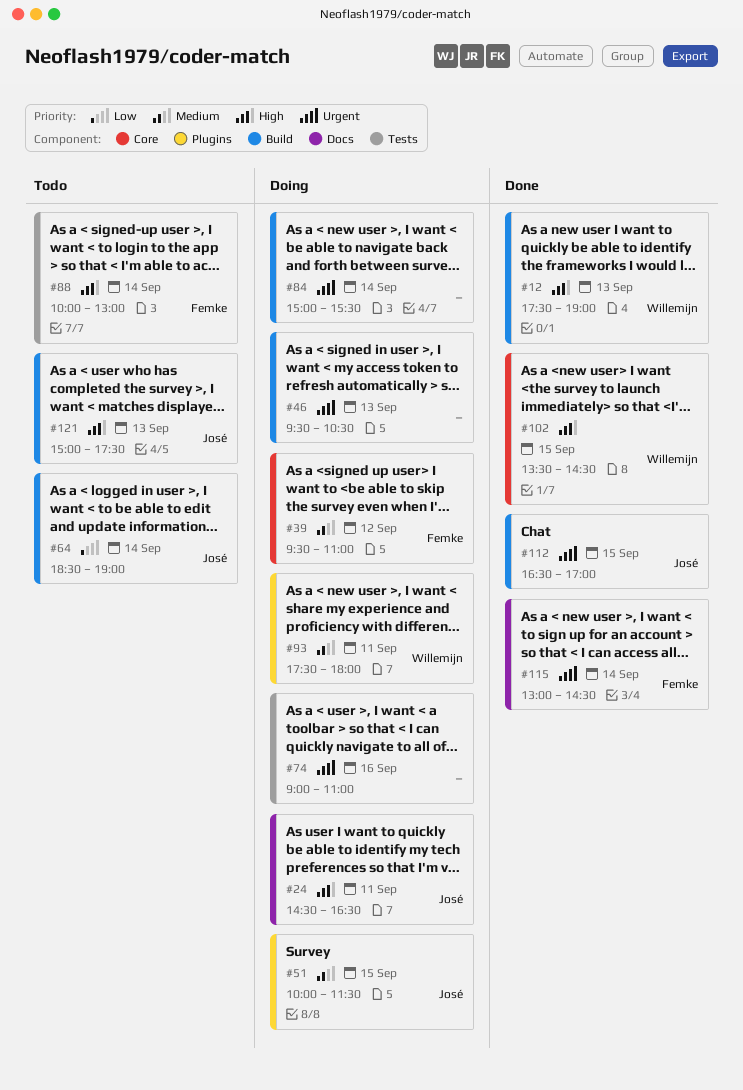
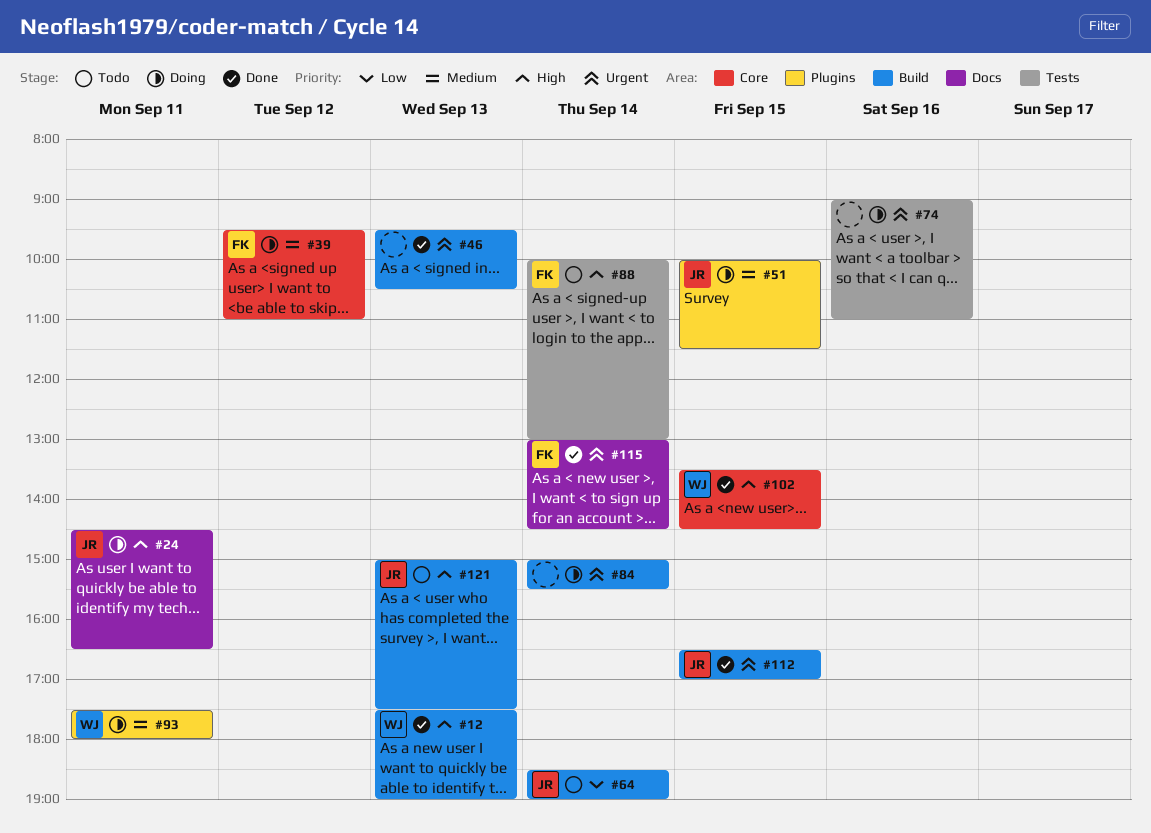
#46, status: Doing -> Done

